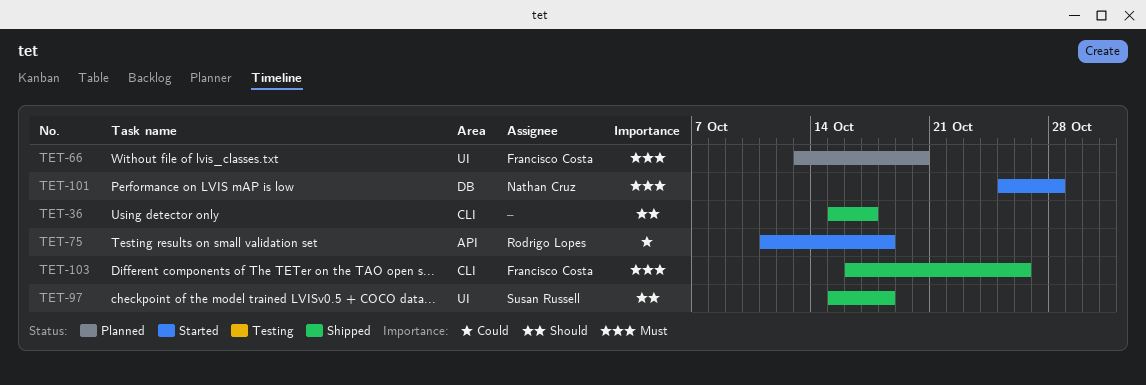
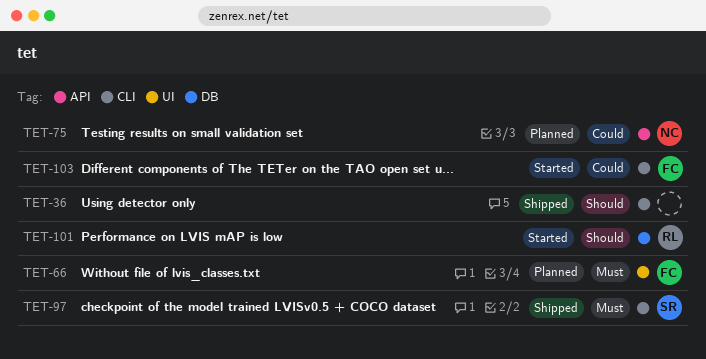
TET-75, status: Started -> Planned
TET-75, owner: Rodrigo Lopes -> Nathan Cruz
TET-97, priority: Should -> Must
TET-97, label: UI -> CLI
TET-101, owner: Nathan Cruz -> Rodrigo Lopes
TET-101, priority: Must -> Should
TET-103, status: Shipped -> Started
TET-103, priority: Must -> Could

